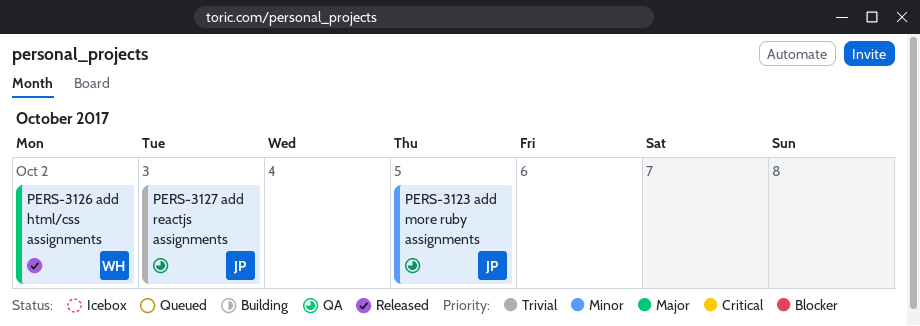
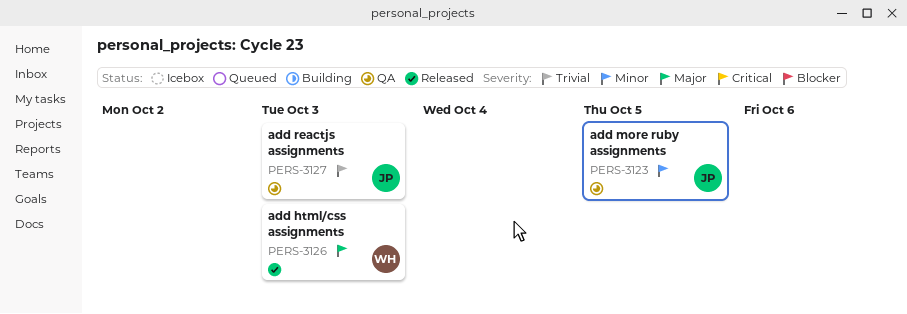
PERS-3126, due: Oct 2 -> Oct 3

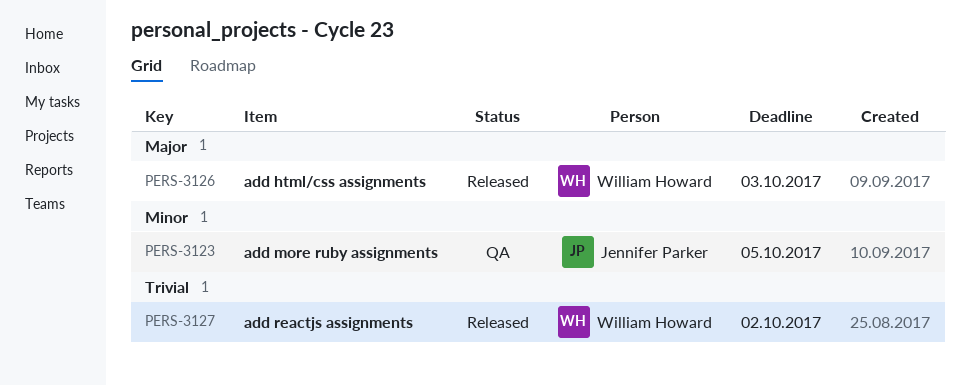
PERS-3127, status: QA -> Released
PERS-3127, owner: Jennifer Parker -> William Howard
PERS-3127, due: Oct 3 -> Oct 2

